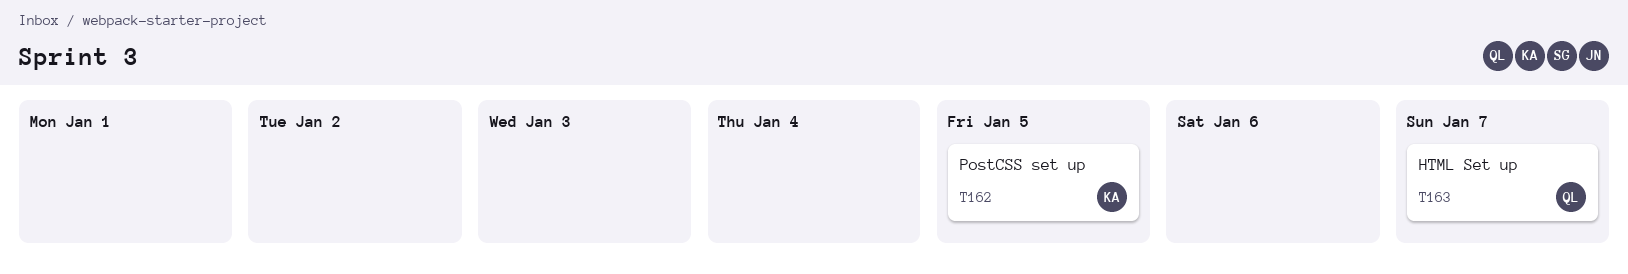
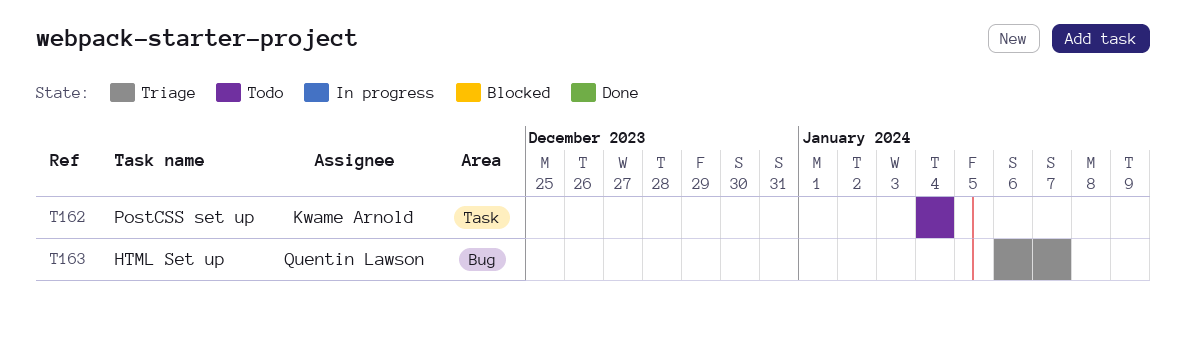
T162, due: Jan 5 -> Jan 4

